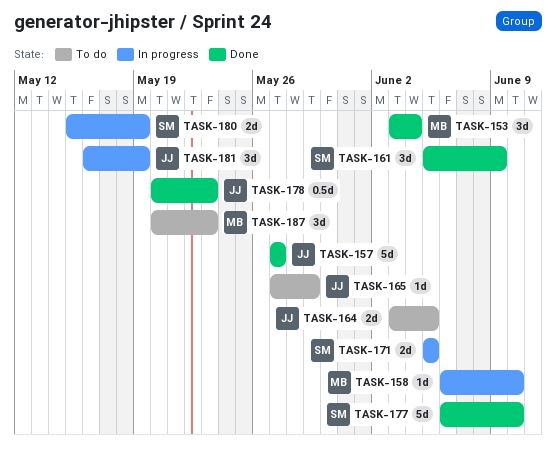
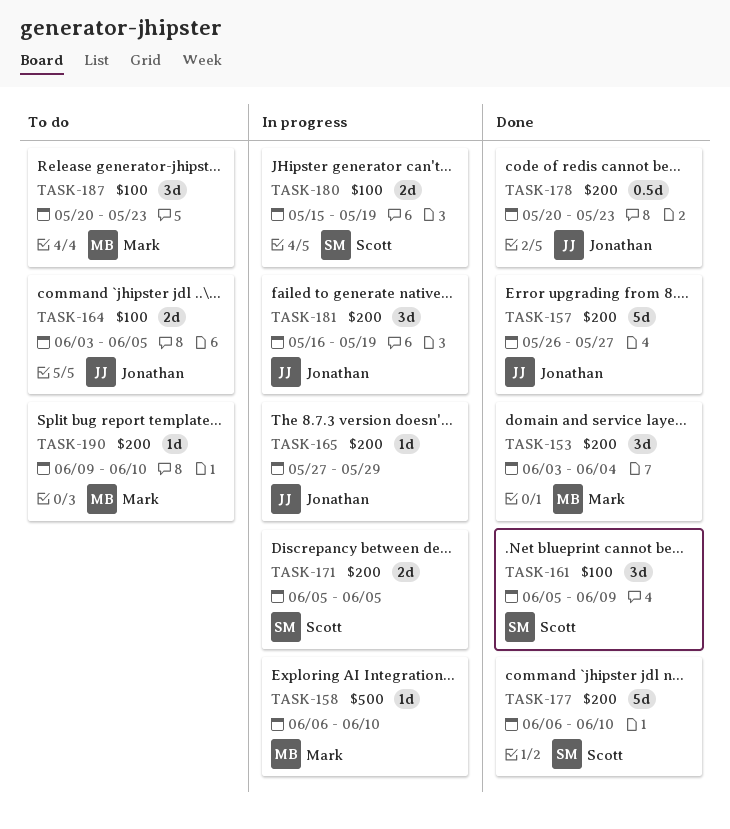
TASK-157, start: May 27 -> May 26
TASK-165, status: To do -> In progress
TASK-190: none -> present

